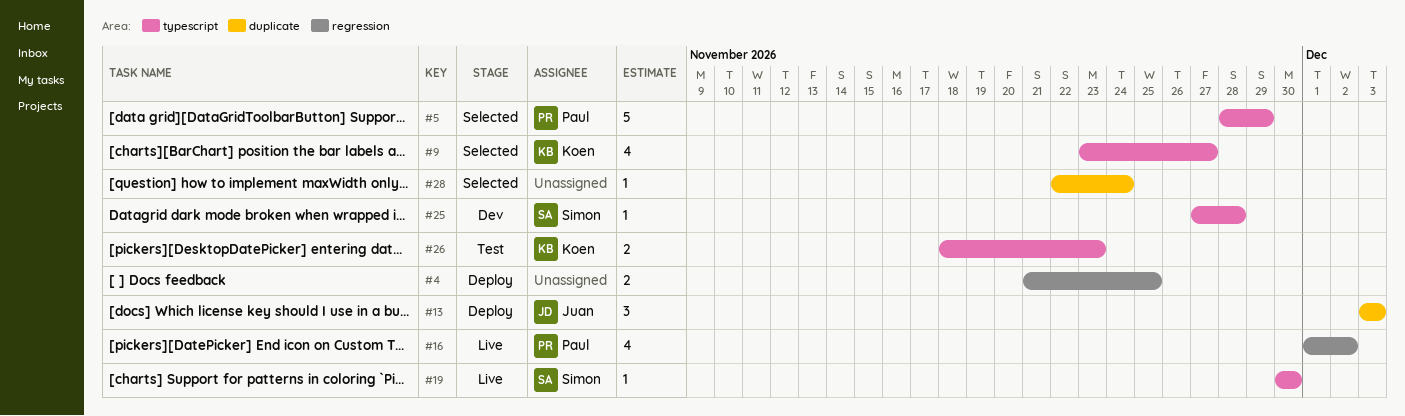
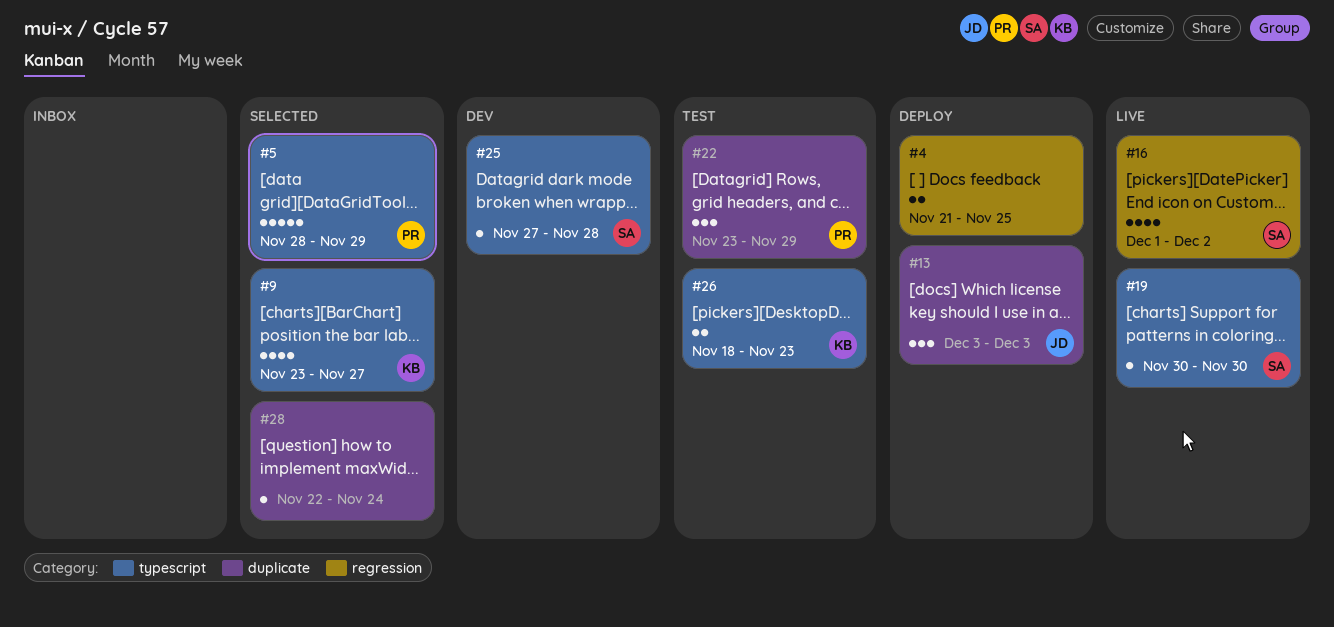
#16, owner: Paul -> Simon
#22: none -> present

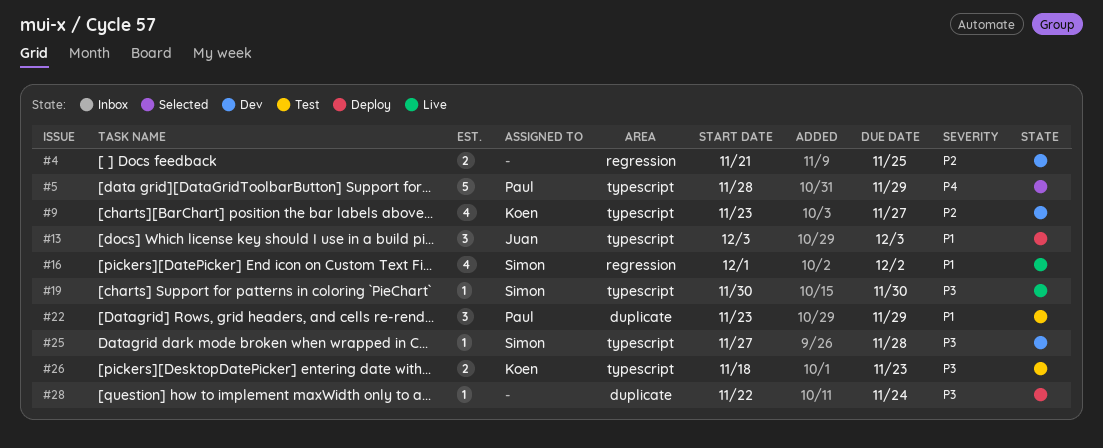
#4, status: Deploy -> Dev
#9, status: Selected -> Dev
#13, label: duplicate -> typescript
#28, status: Selected -> Deploy

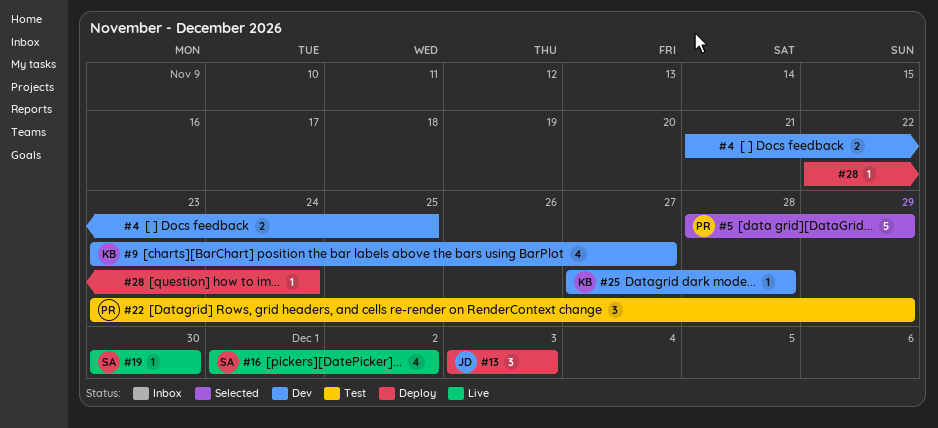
#25, owner: Simon -> Koen
#26: present -> none

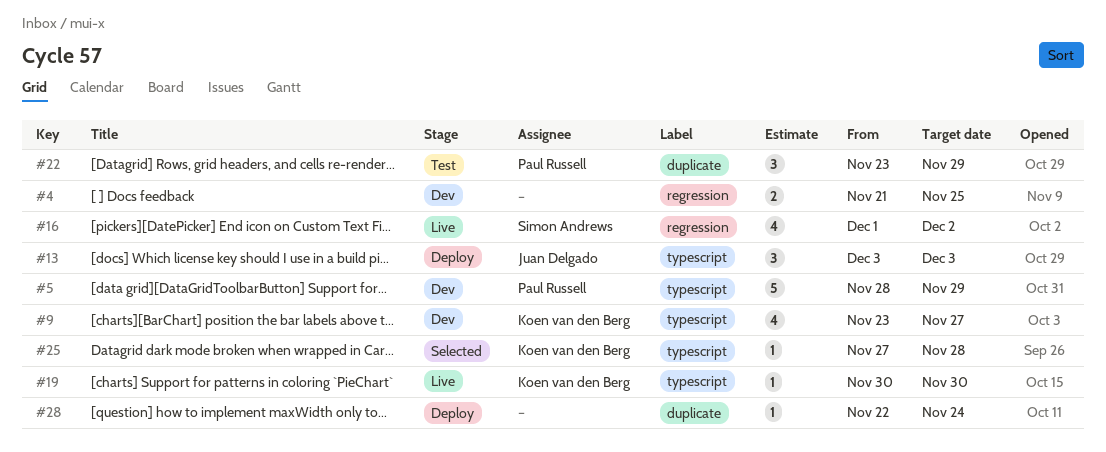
#5, status: Selected -> Dev
#19, owner: Simon Andrews -> Koen van den Berg
#25, status: Dev -> Selected

